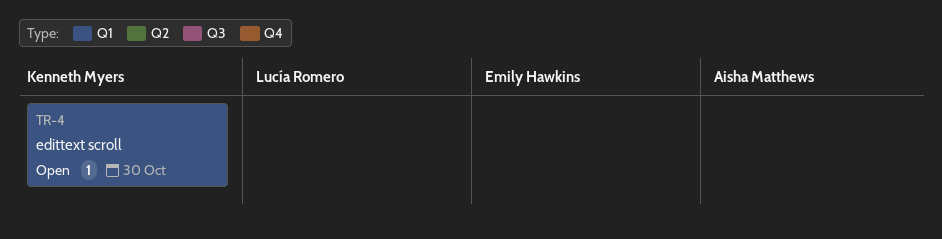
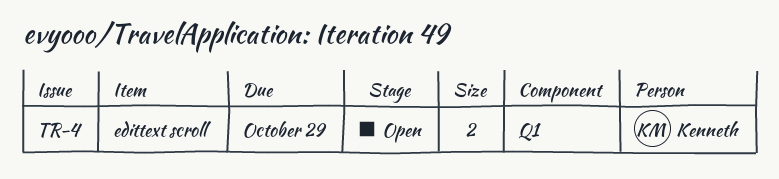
TR-4, estimate: 1 -> 2
TR-4, due: Oct 30 -> Oct 29

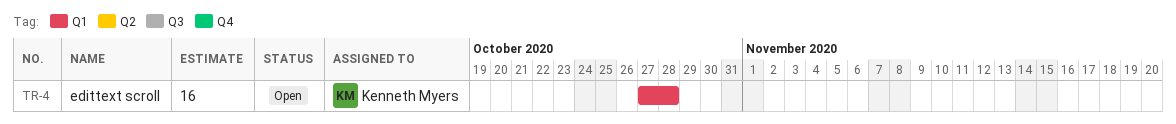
TR-4, estimate: 2 -> 16
TR-4, due: Oct 29 -> Oct 28

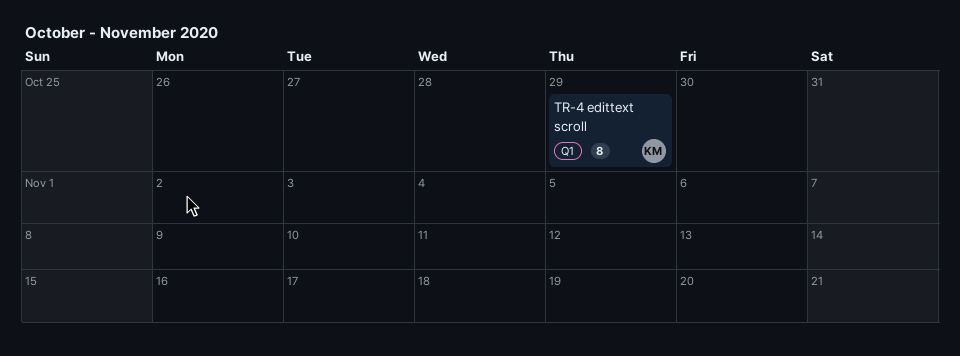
TR-4, estimate: 16 -> 8
TR-4, due: Oct 28 -> Oct 29

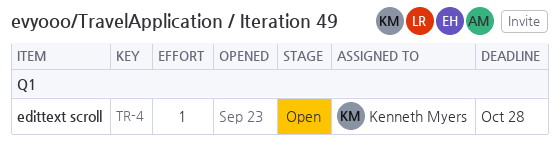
TR-4, estimate: 8 -> 1
TR-4, due: Oct 29 -> Oct 28

